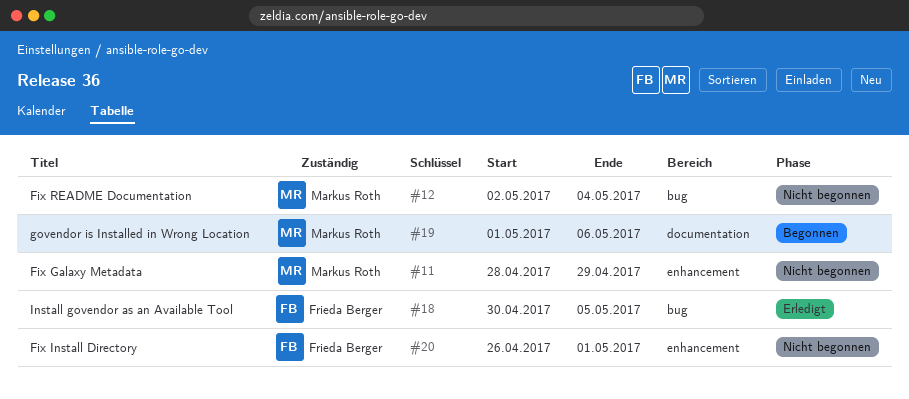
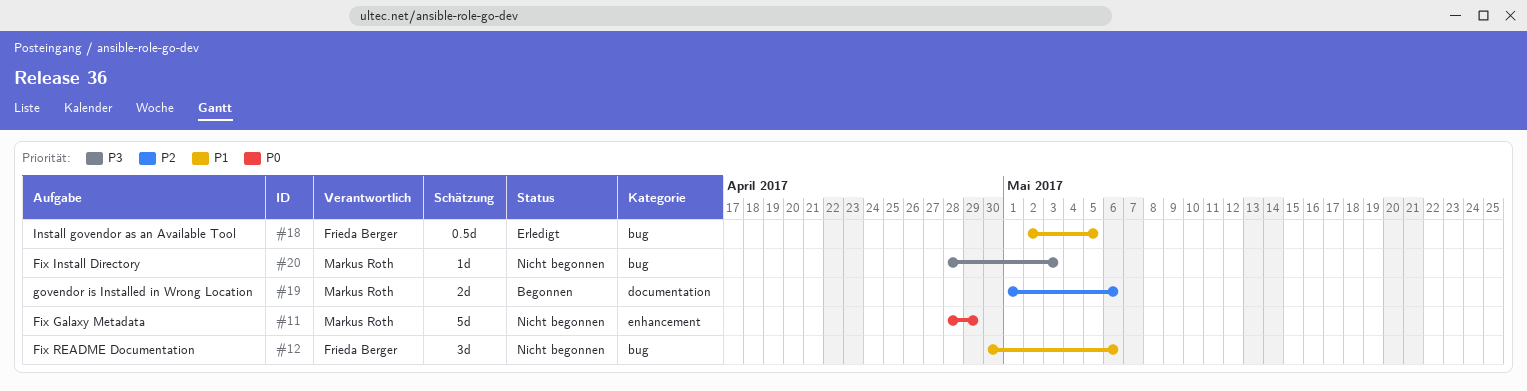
#12, owner: Markus Roth -> Frieda Berger
#12, start: May 2 -> Apr 30
#12, due: May 4 -> May 6
#18, start: Apr 30 -> May 2
#20, owner: Frieda Berger -> Markus Roth
#20, label: enhancement -> bug
#20, start: Apr 26 -> Apr 28
#20, due: May 1 -> May 3

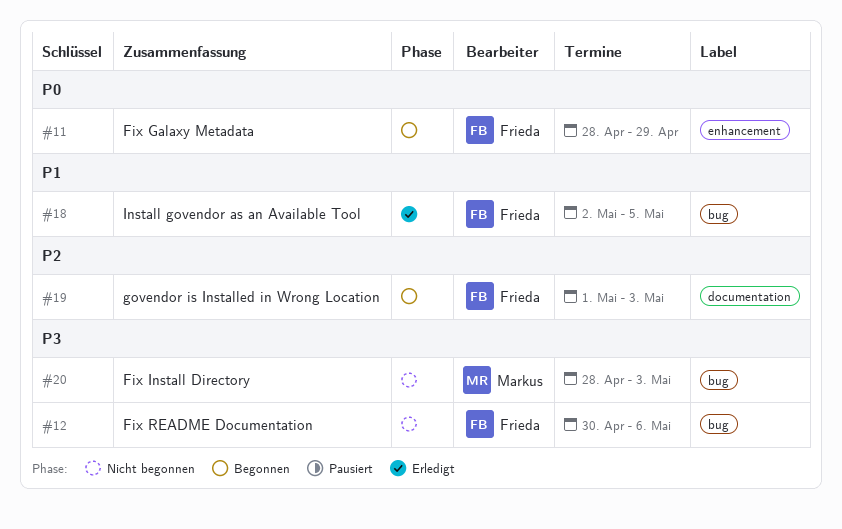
#11, status: Nicht begonnen -> Begonnen
#11, owner: Markus Roth -> Frieda Berger
#12, priority: P1 -> P3
#19, owner: Markus Roth -> Frieda Berger
#19, due: May 6 -> May 3

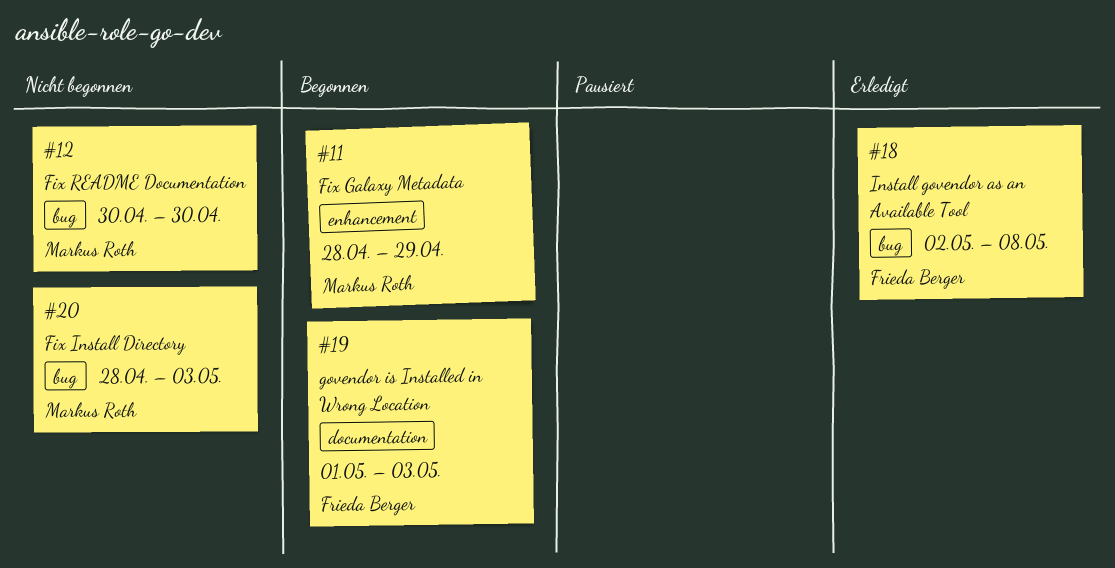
#11, owner: Frieda Berger -> Markus Roth
#12, owner: Frieda Berger -> Markus Roth
#12, due: May 6 -> Apr 30
#18, due: May 5 -> May 8

